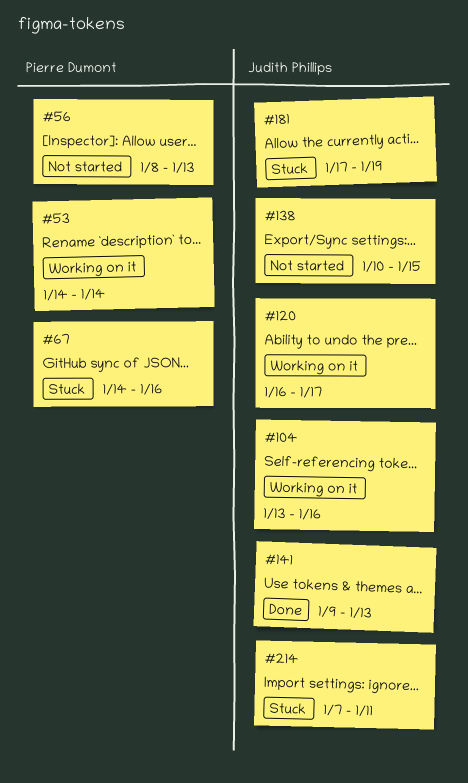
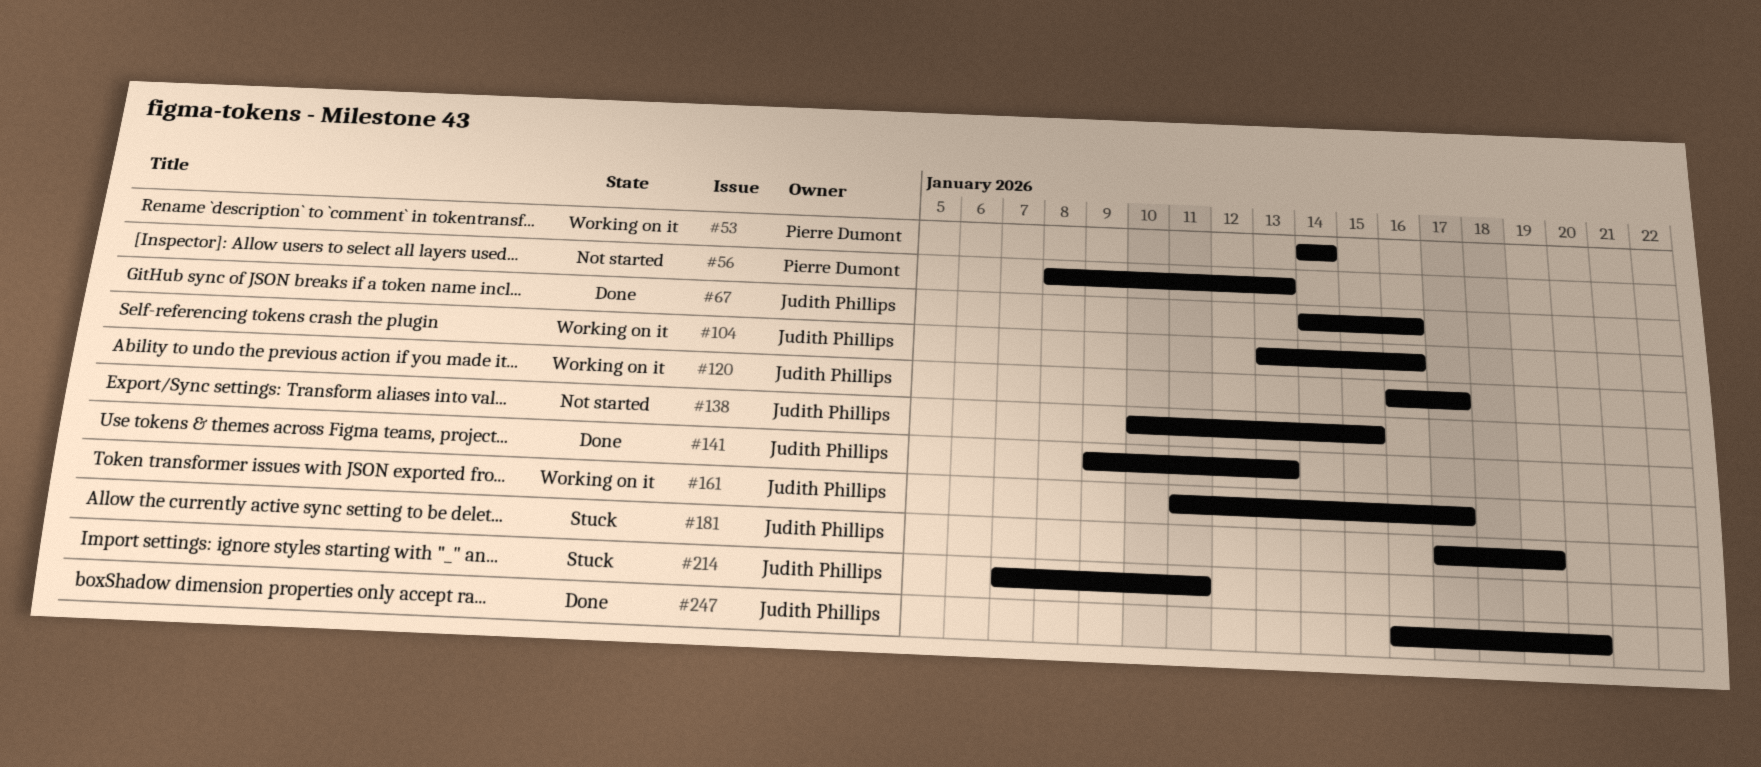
#67, status: Stuck -> Done
#67, owner: Pierre Dumont -> Judith Phillips
#161: none -> present
#247: none -> present

